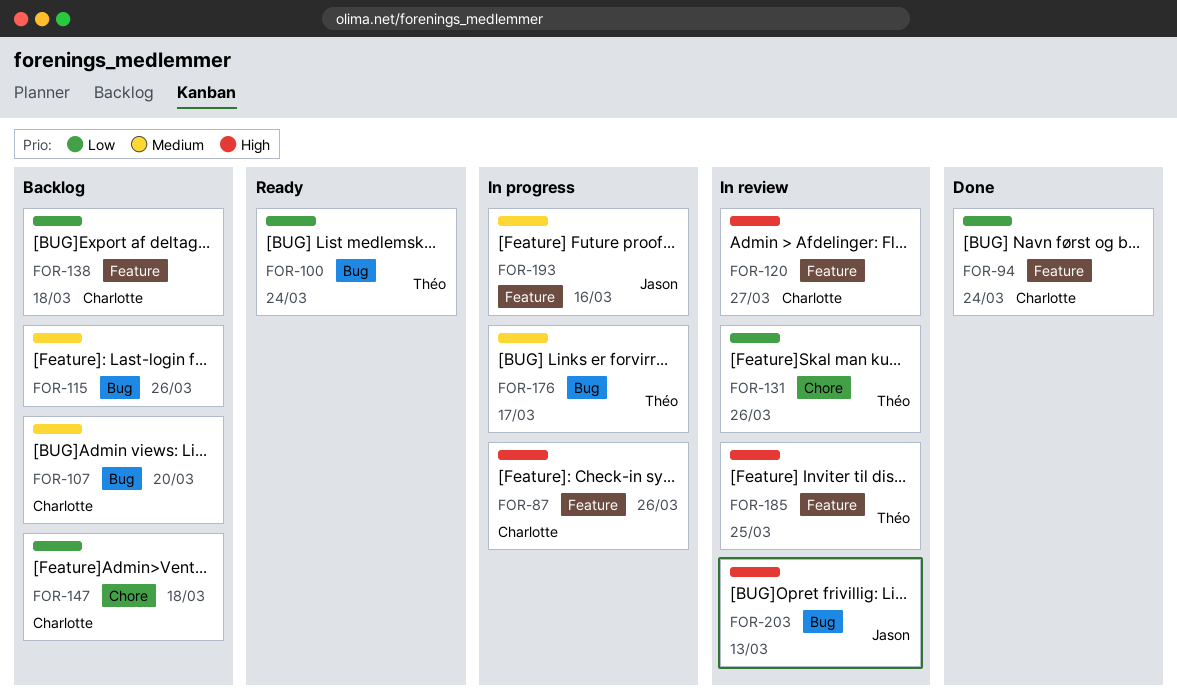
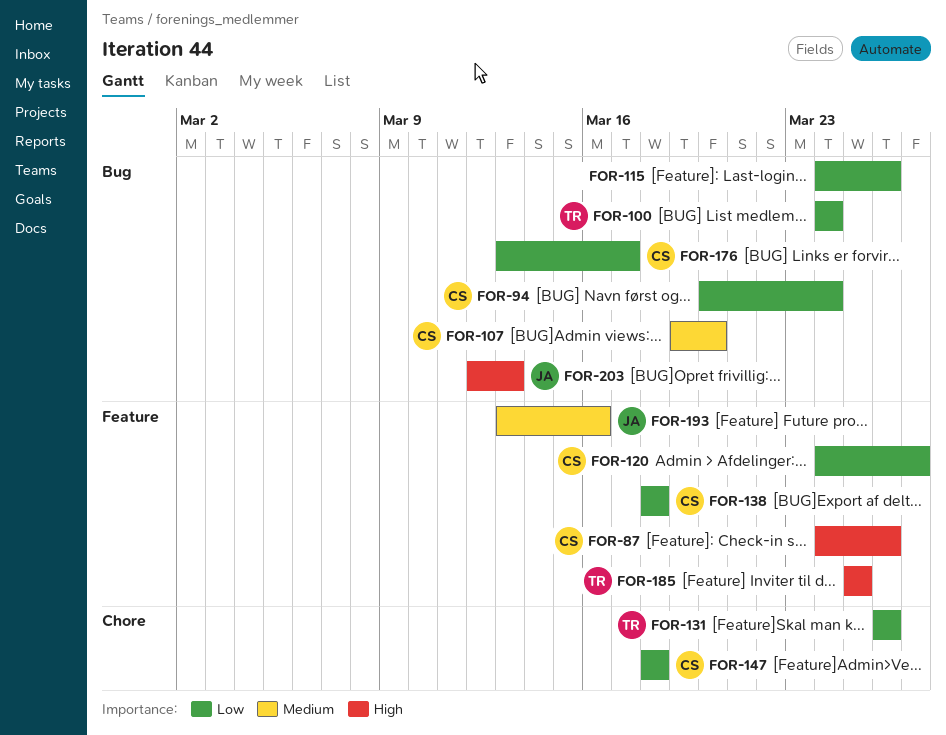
FOR-94, label: Feature -> Bug
FOR-115, priority: Medium -> Low
FOR-120, priority: High -> Low
FOR-176, owner: Théo -> Charlotte
FOR-176, priority: Medium -> Low

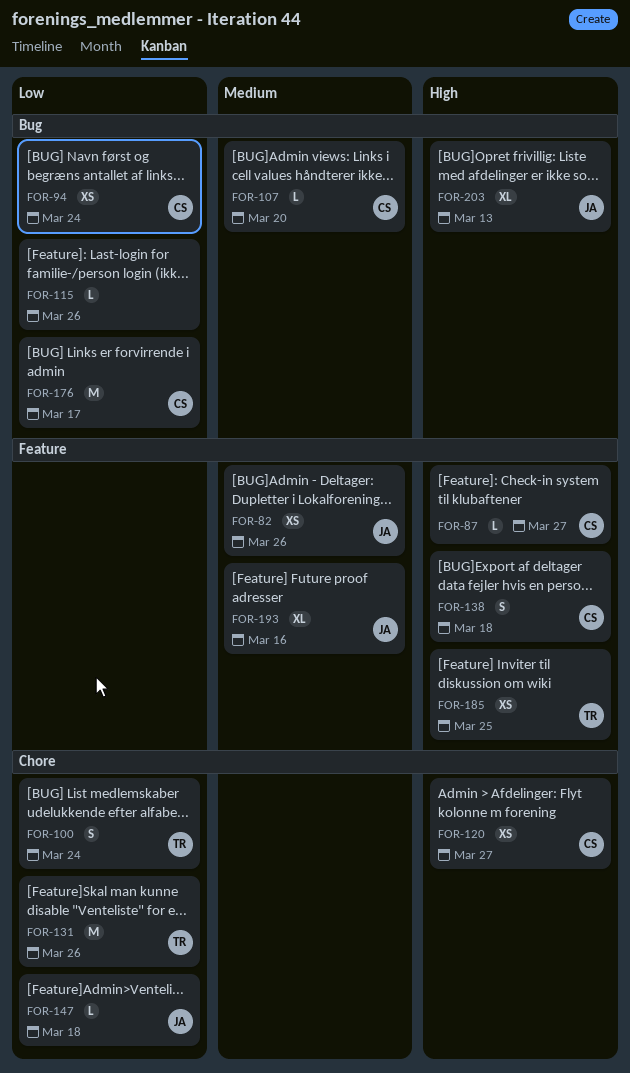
FOR-82: none -> present
FOR-87, due: Mar 26 -> Mar 27
FOR-100, label: Bug -> Chore
FOR-120, priority: Low -> High
FOR-120, label: Feature -> Chore
FOR-138, priority: Low -> High
FOR-147, owner: CS -> JA

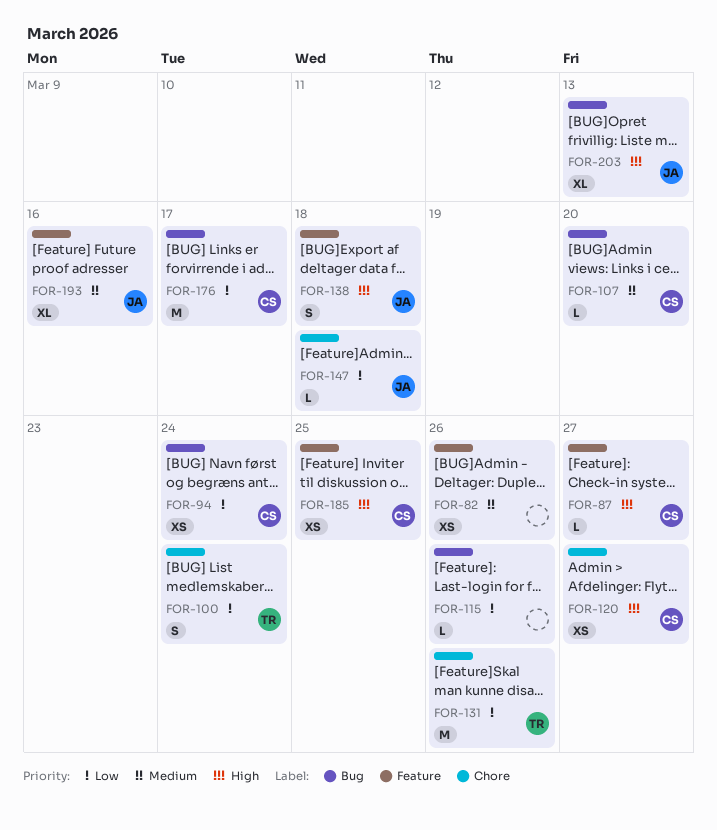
FOR-82, owner: JA -> none
FOR-138, owner: CS -> JA
FOR-185, owner: TR -> CS

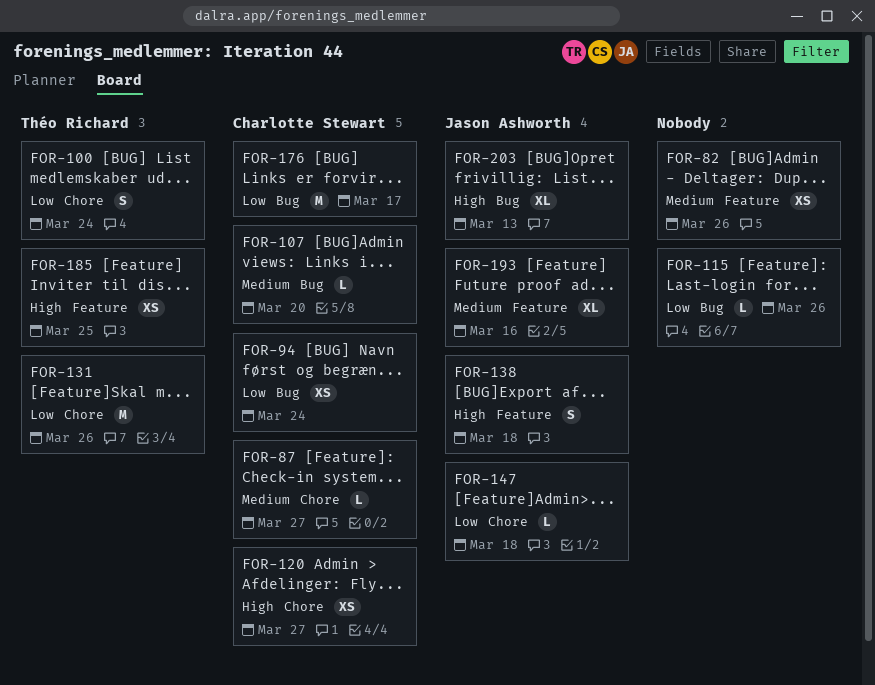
FOR-87, priority: High -> Medium
FOR-87, label: Feature -> Chore
FOR-185, owner: Charlotte Stewart -> Théo Richard

